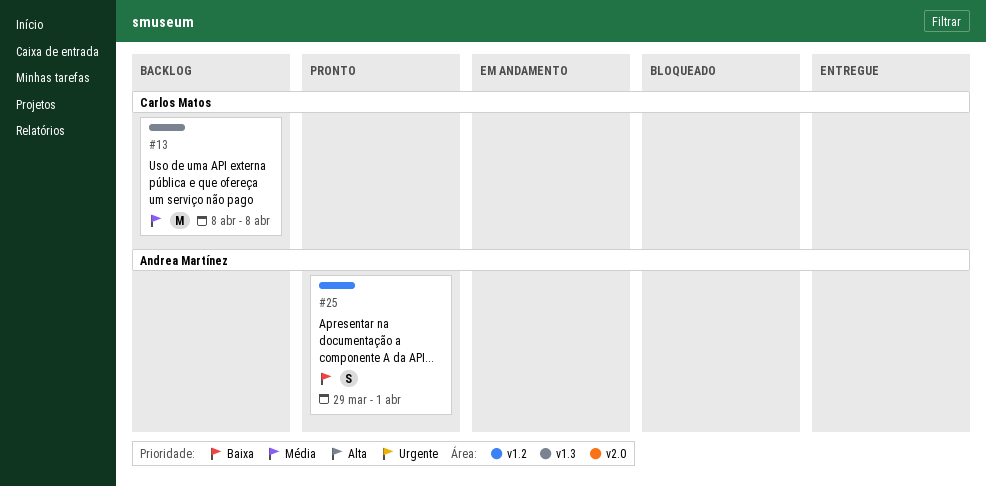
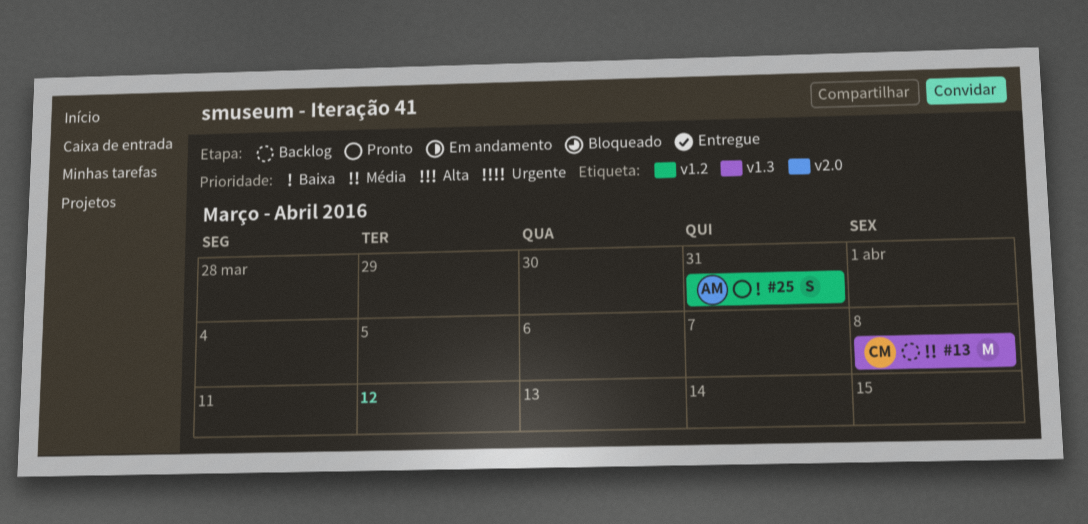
#25, start: Mar 29 -> Mar 31
#25, due: Apr 1 -> Mar 31

